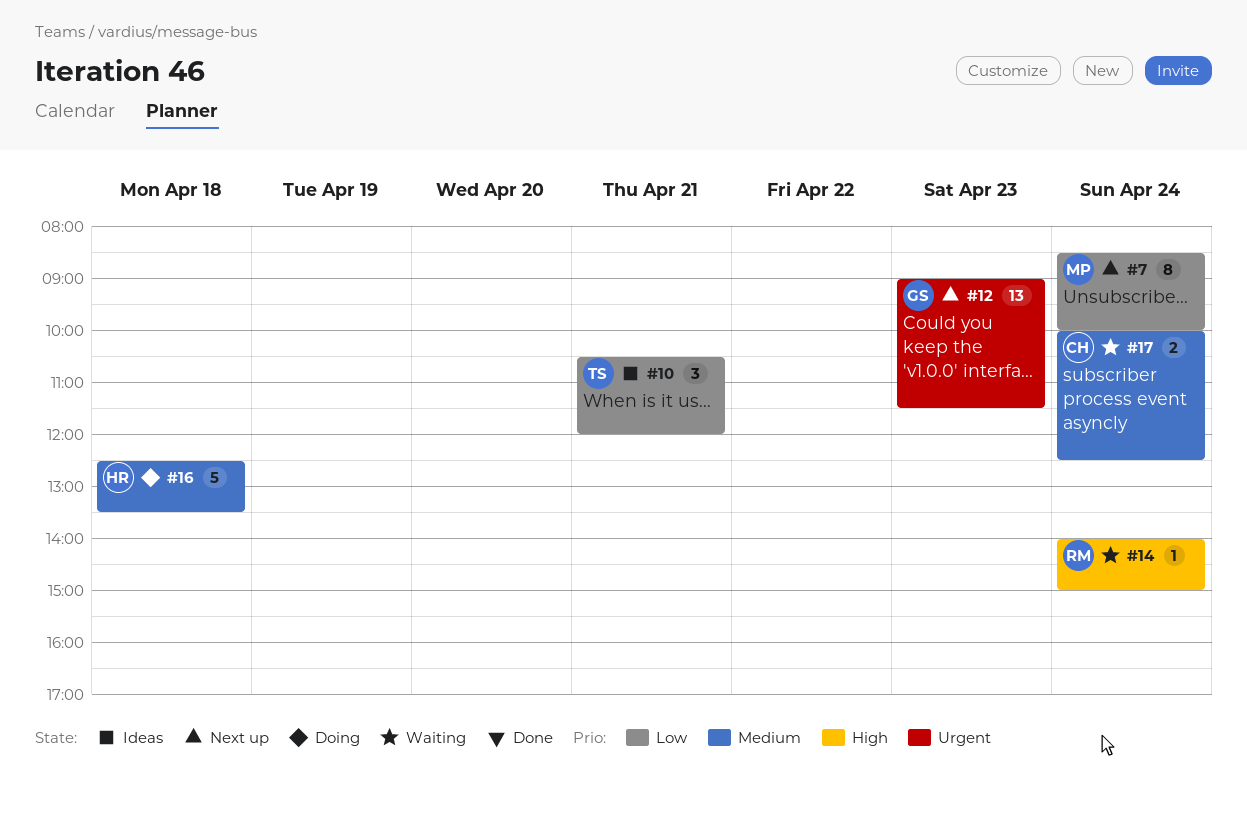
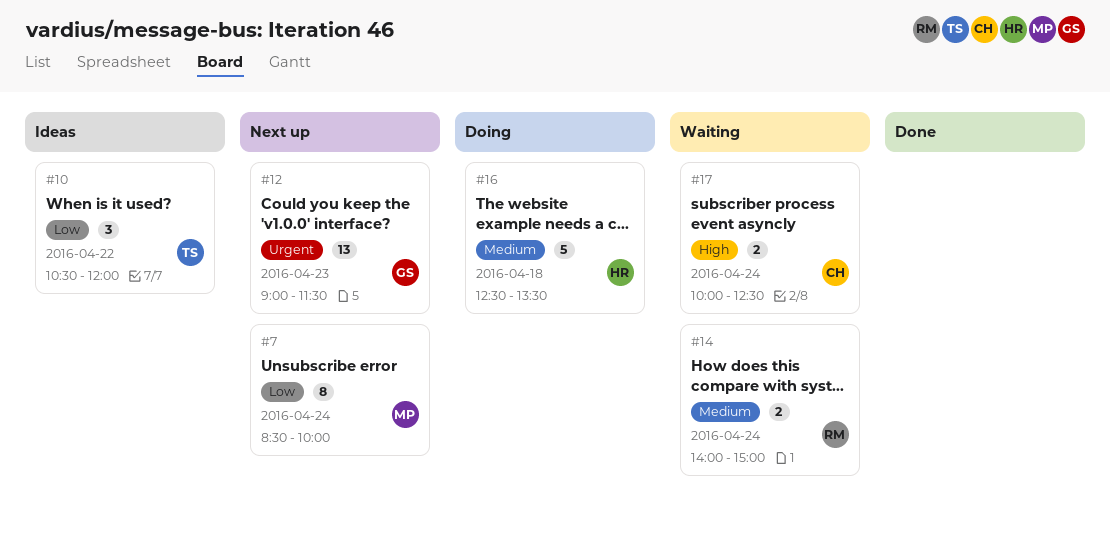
#10, day: Apr 21 -> Apr 22
#14, priority: High -> Medium
#14, estimate: 1 -> 2
#17, priority: Medium -> High

